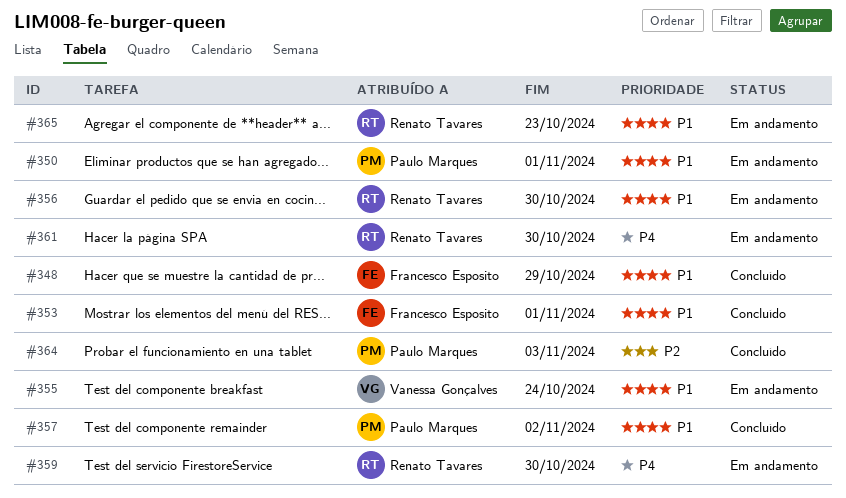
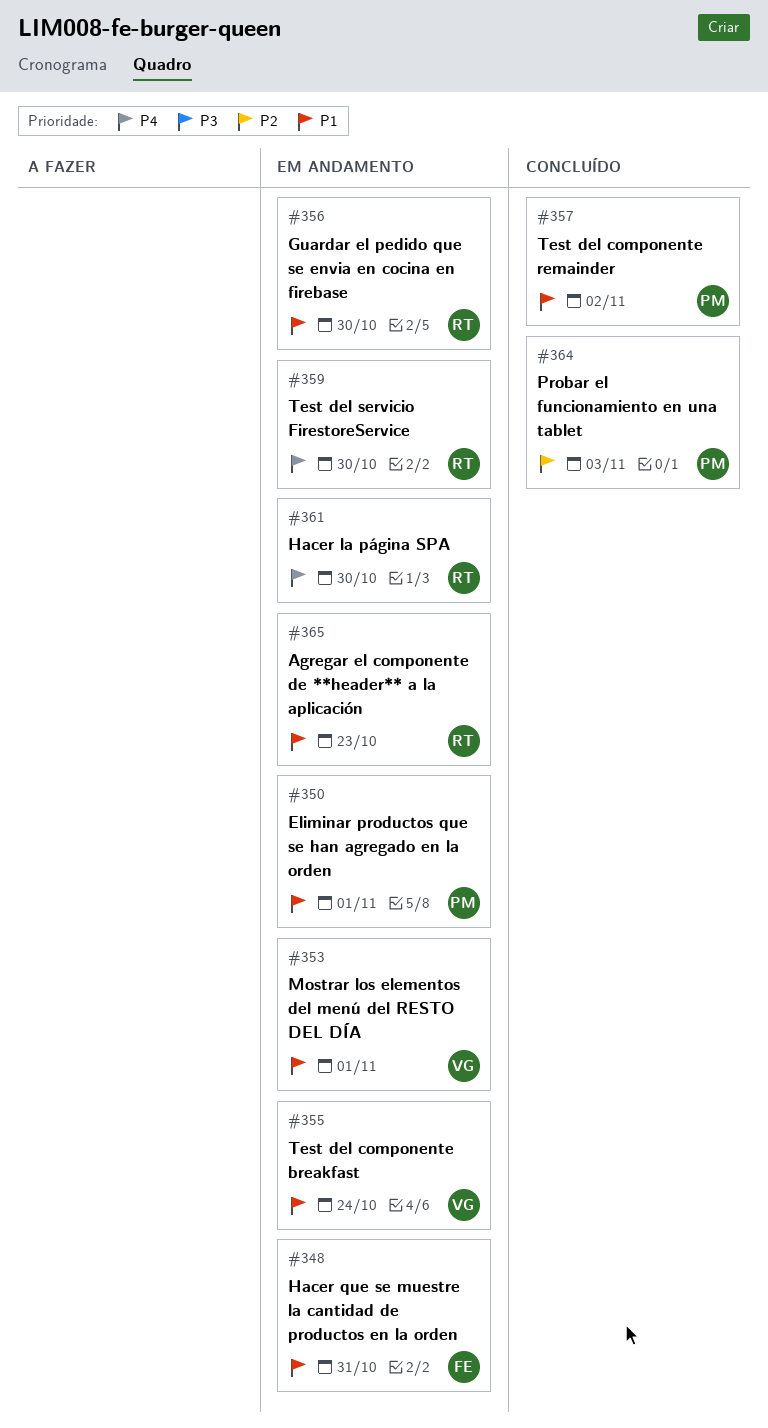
#348, status: Concluído -> Em andamento
#348, due: Oct 29 -> Oct 31
#353, status: Concluído -> Em andamento
#353, owner: Francesco Esposito -> Vanessa Gonçalves

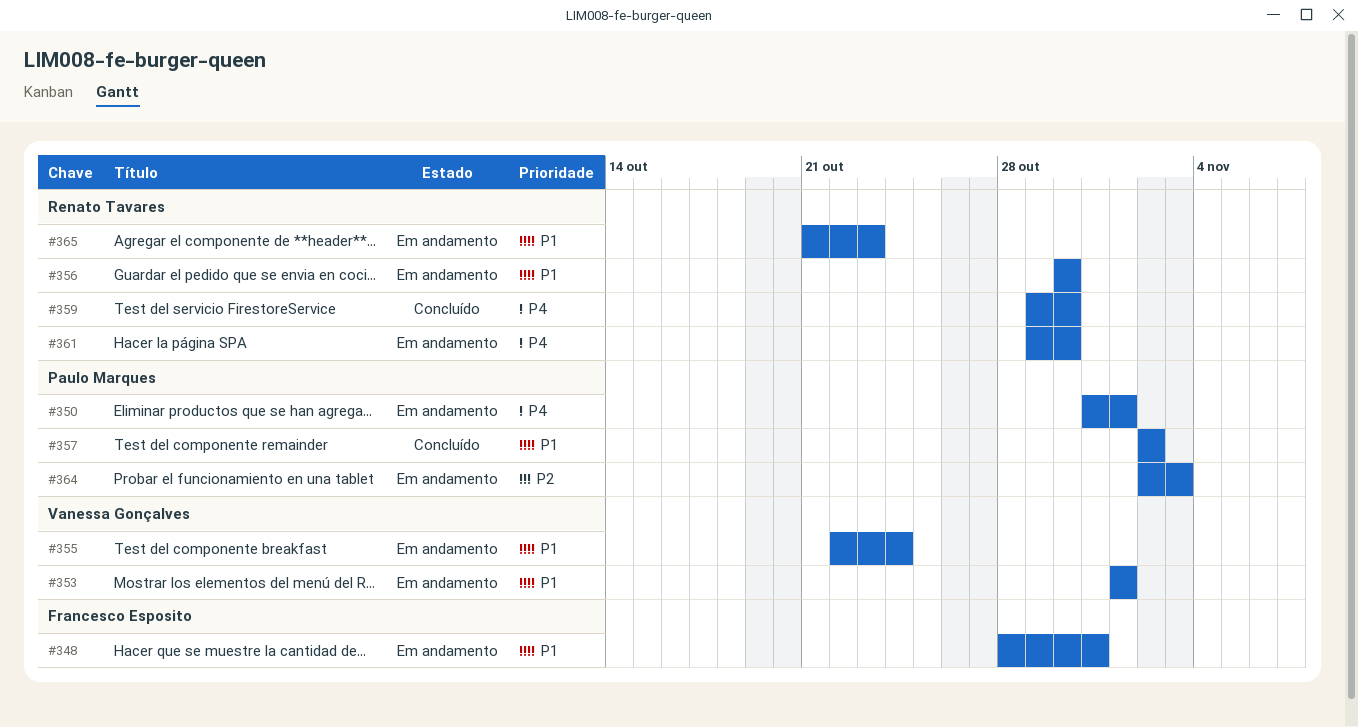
#350, priority: P1 -> P4
#359, status: Em andamento -> Concluído
#364, status: Concluído -> Em andamento

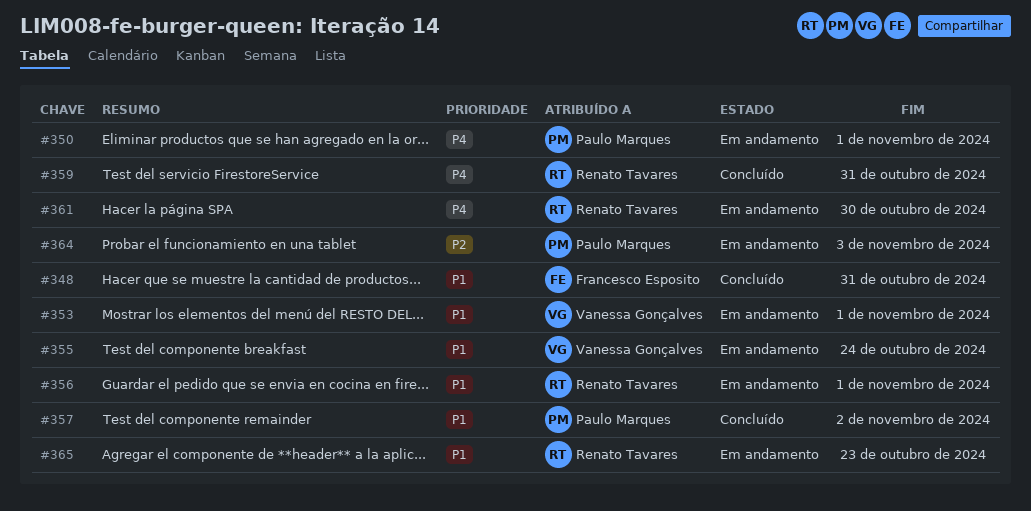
#348, status: Em andamento -> Concluído
#356, due: Oct 30 -> Nov 1
#359, due: Oct 30 -> Oct 31

